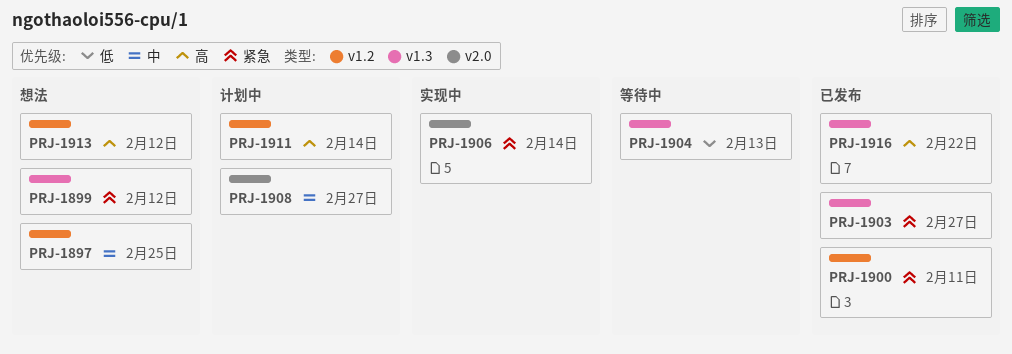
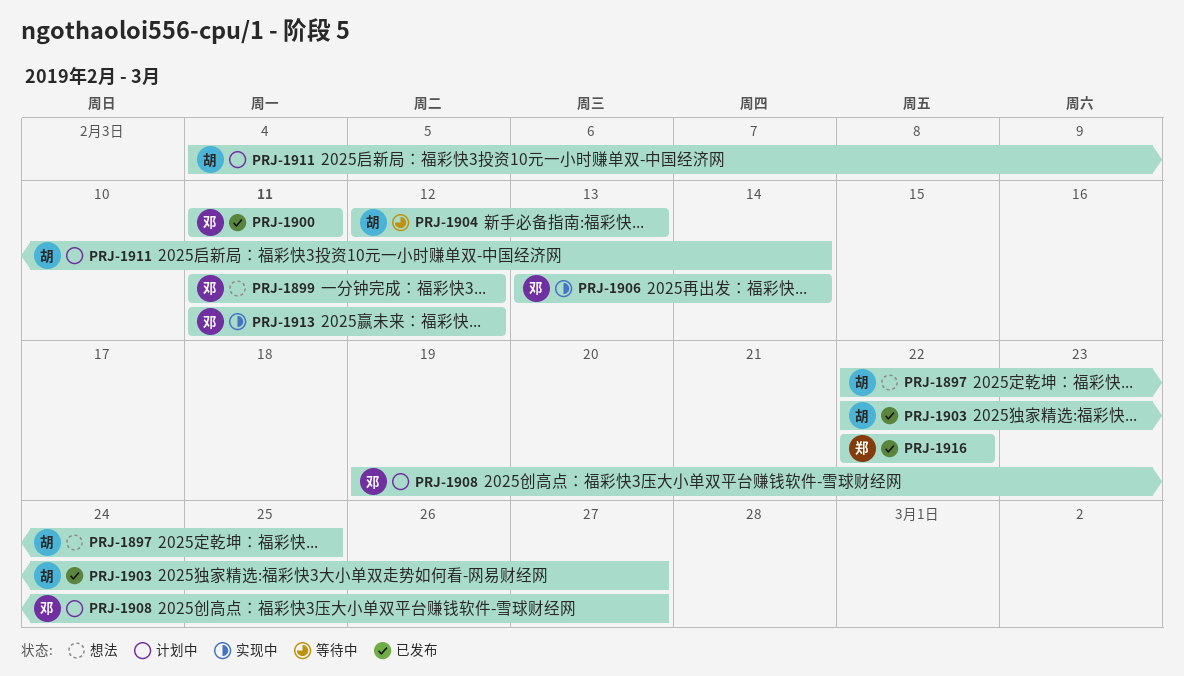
PRJ-1913, status: 想法 -> 实现中

